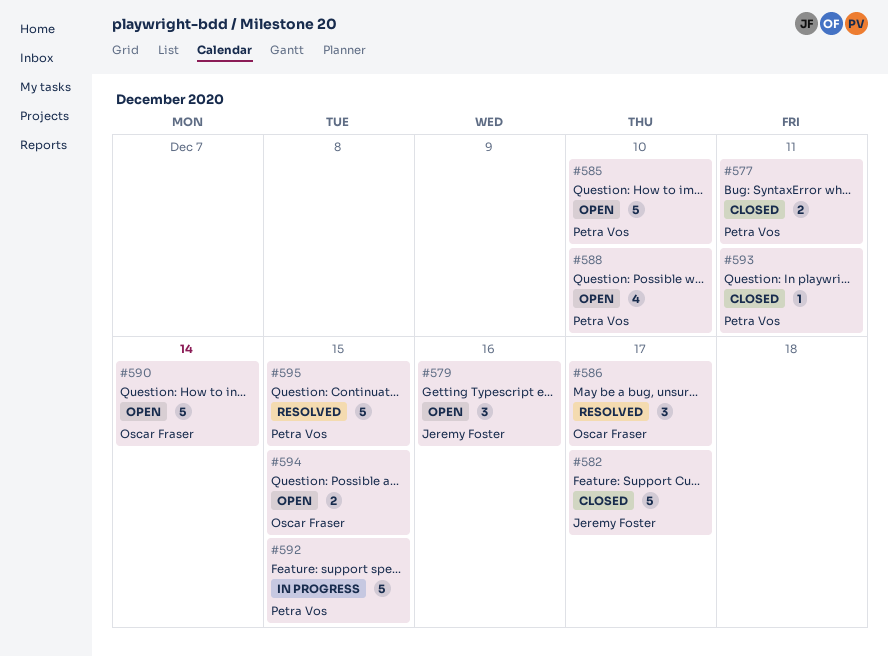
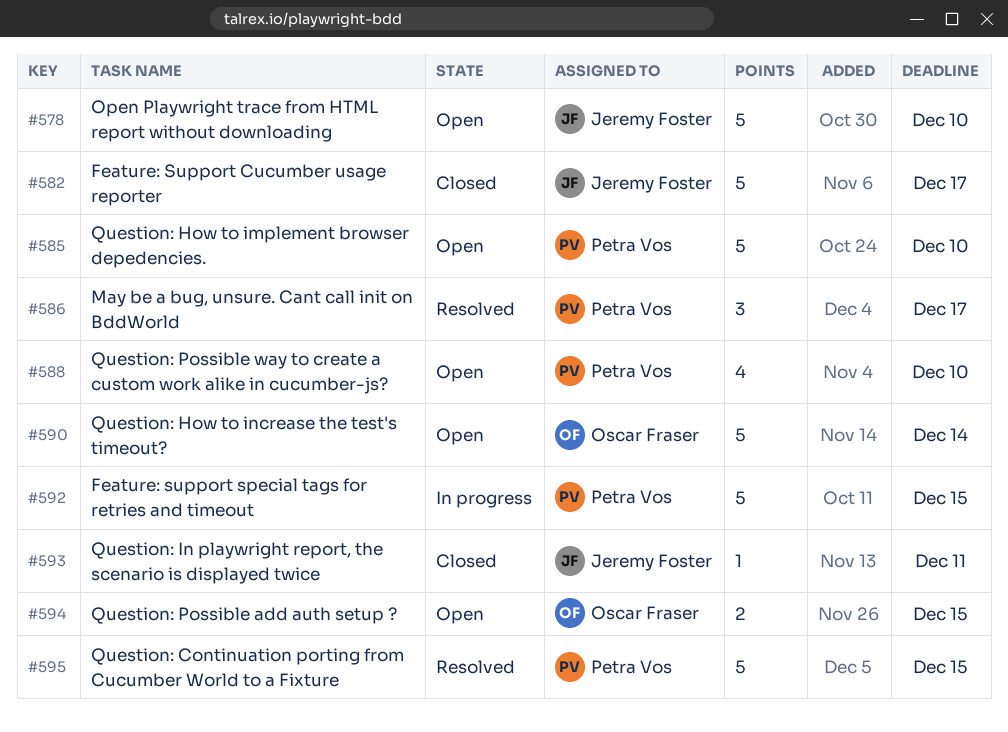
#577: present -> none
#578: none -> present
#579: present -> none
#586, owner: Oscar Fraser -> Petra Vos
#593, owner: Petra Vos -> Jeremy Foster

